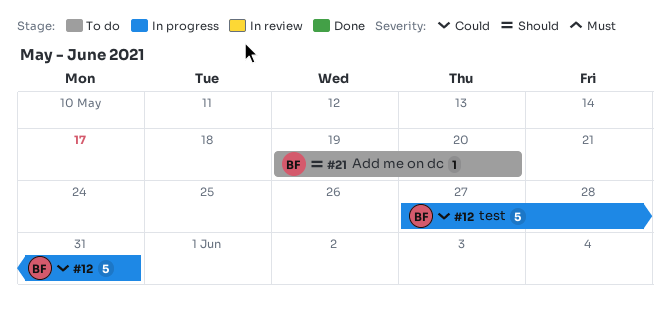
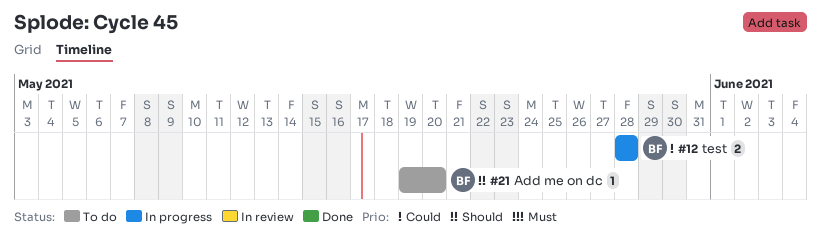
#12, estimate: 5 -> 2
#12, start: May 27 -> May 28
#12, due: May 31 -> May 28

